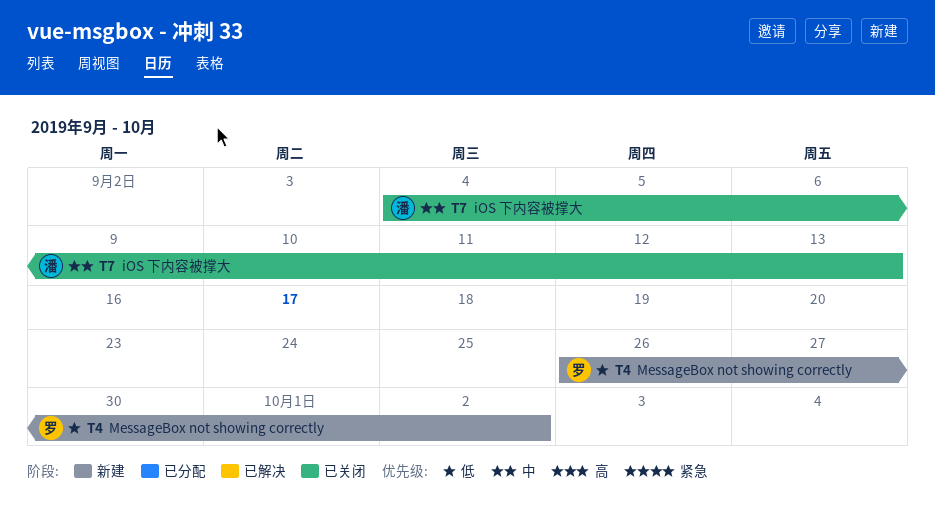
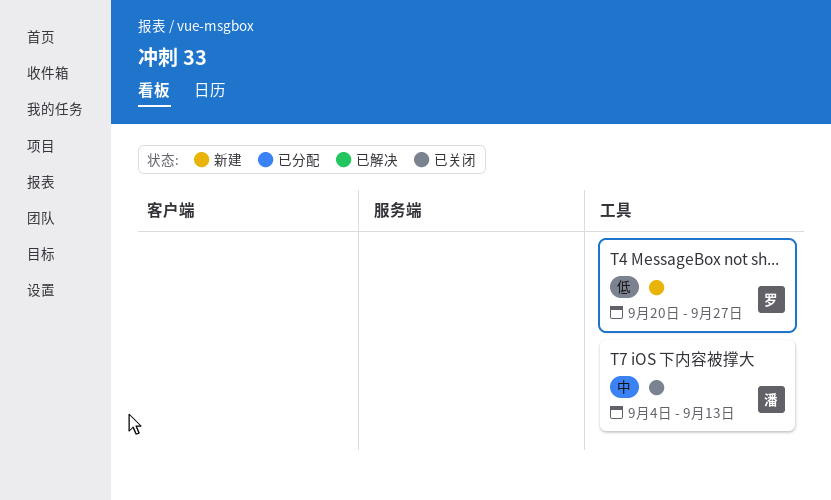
T4, start: Sep 26 -> Sep 20
T4, due: Oct 2 -> Sep 27

